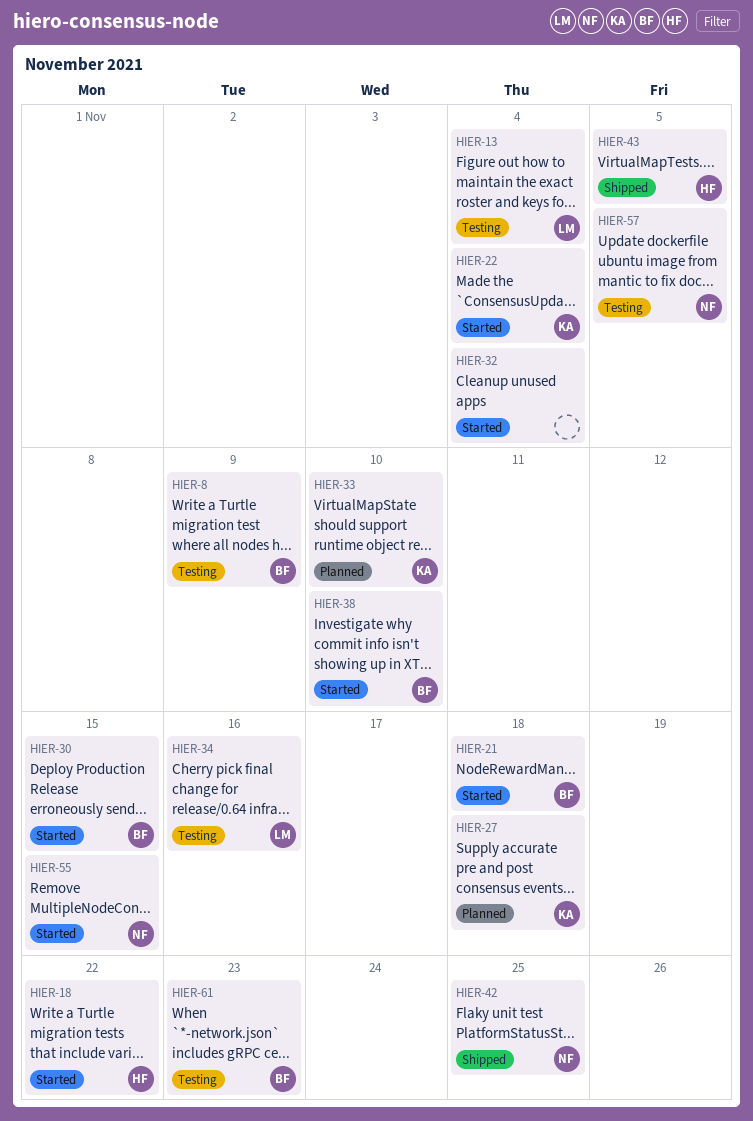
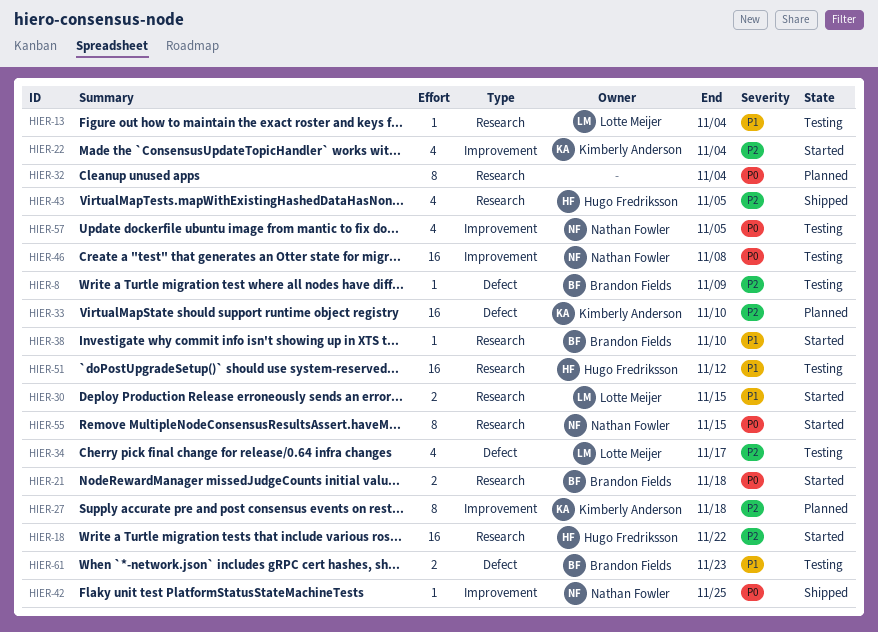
HIER-30, owner: Brandon Fields -> Lotte Meijer
HIER-32, status: Started -> Planned
HIER-34, due: Nov 16 -> Nov 17
HIER-46: none -> present
HIER-51: none -> present

